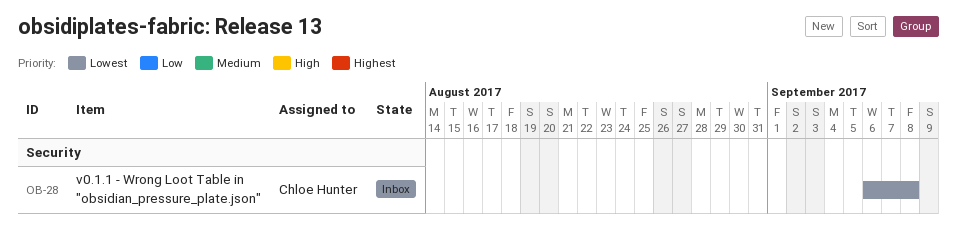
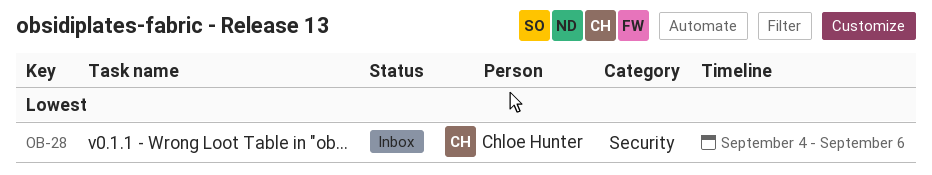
OB-28, start: Sep 6 -> Sep 4
OB-28, due: Sep 8 -> Sep 6

